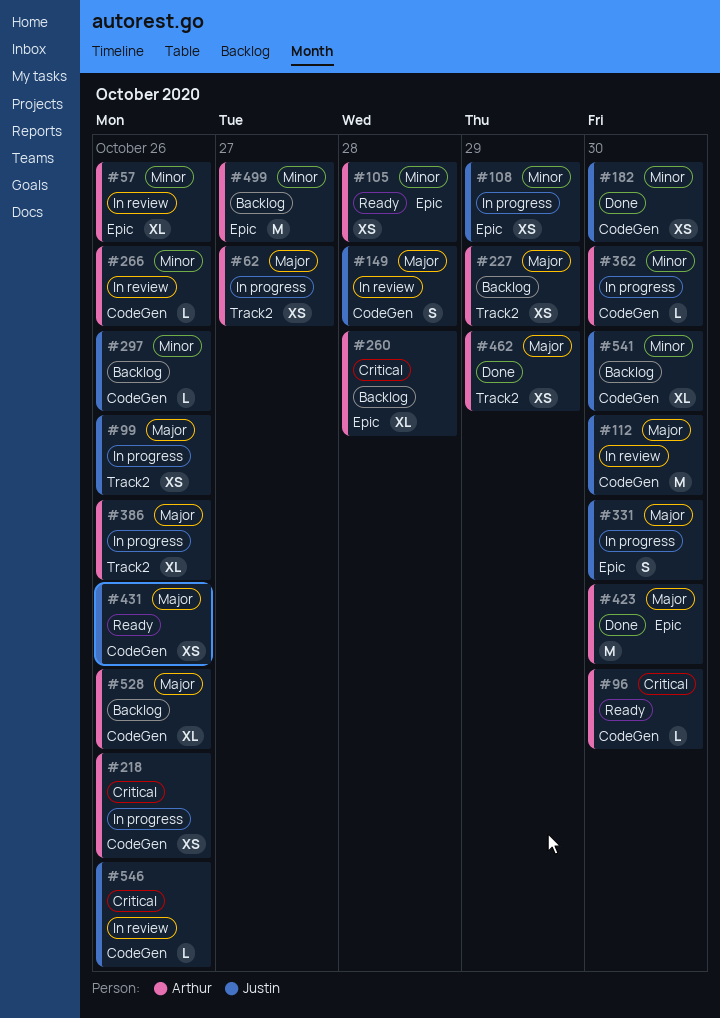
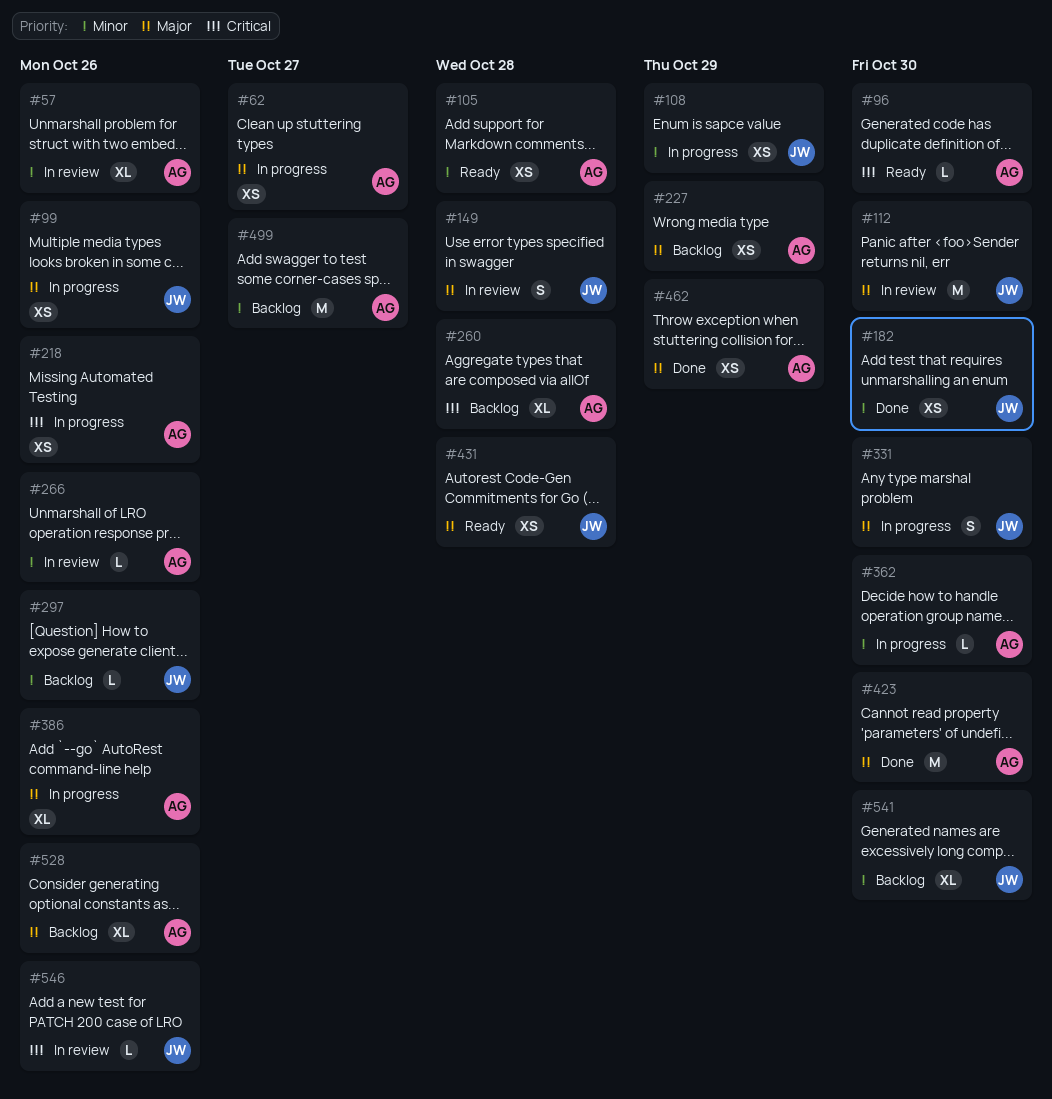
#431, due: Oct 26 -> Oct 28

